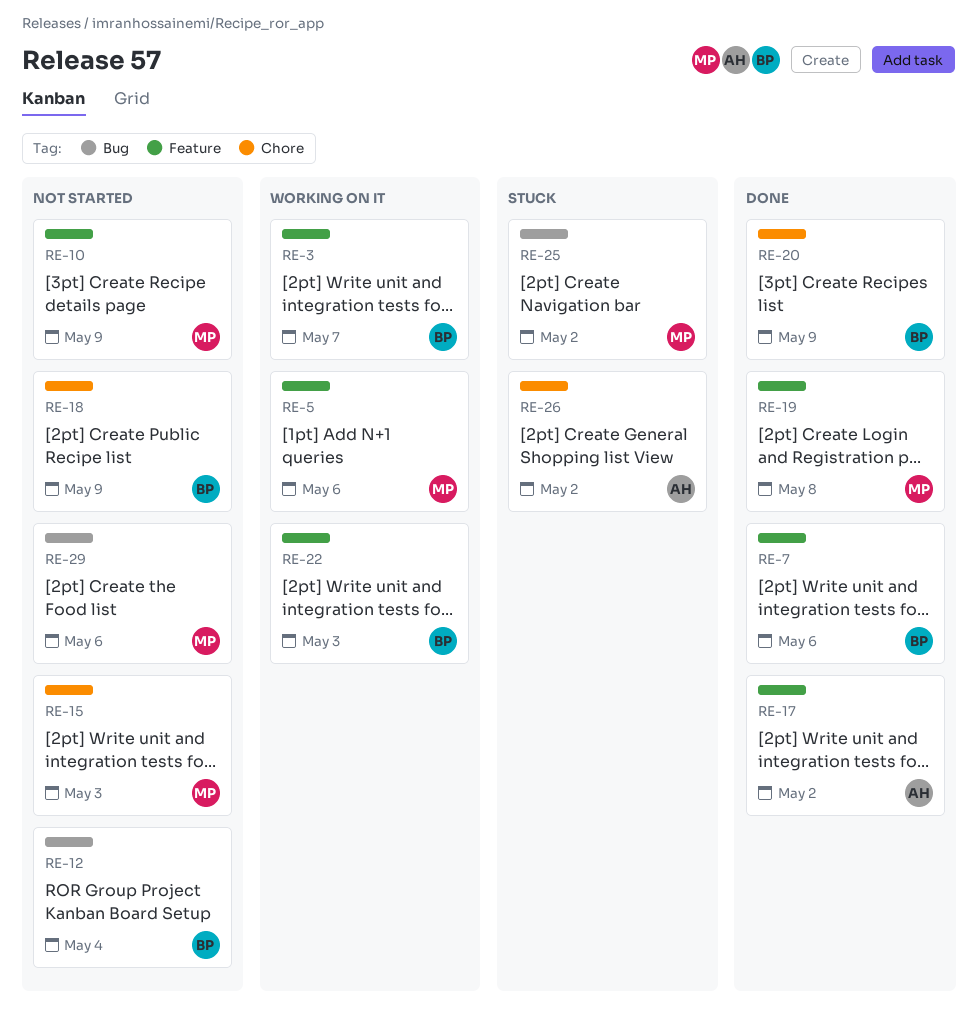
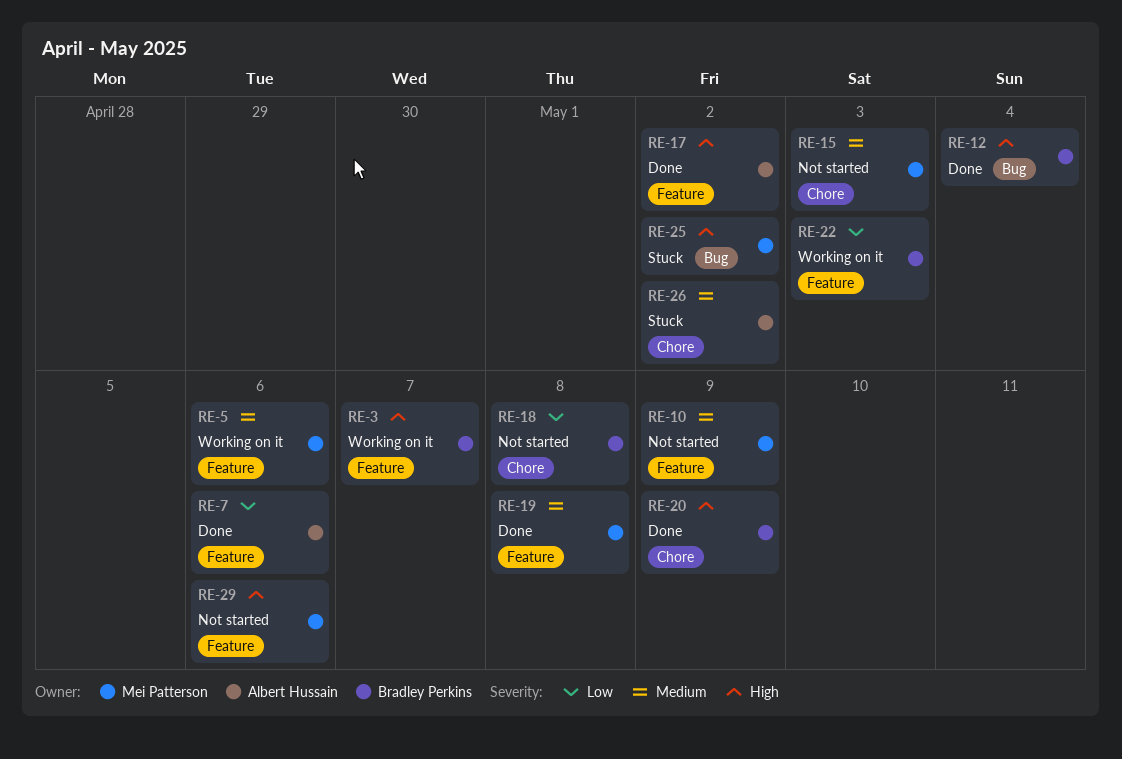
RE-7, owner: Bradley Perkins -> Albert Hussain
RE-12, status: Not started -> Done
RE-18, due: May 9 -> May 8
RE-29, label: Bug -> Feature

